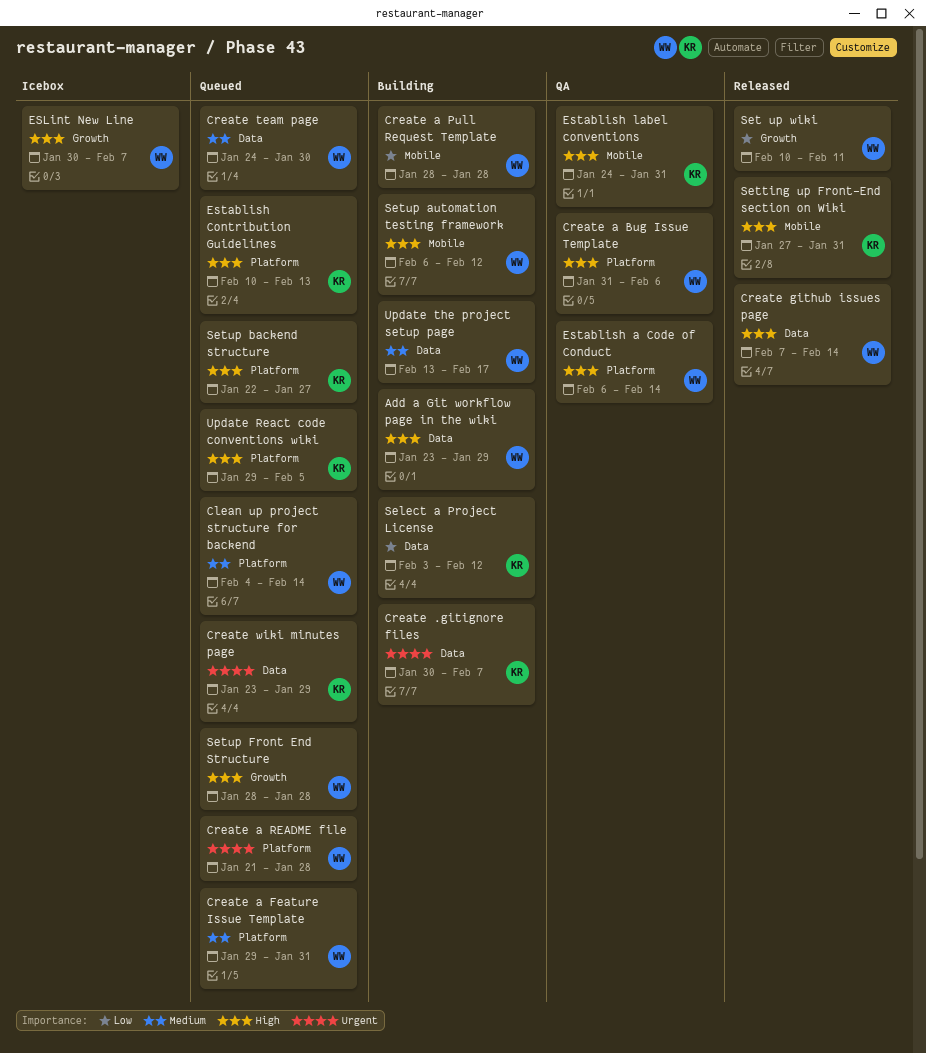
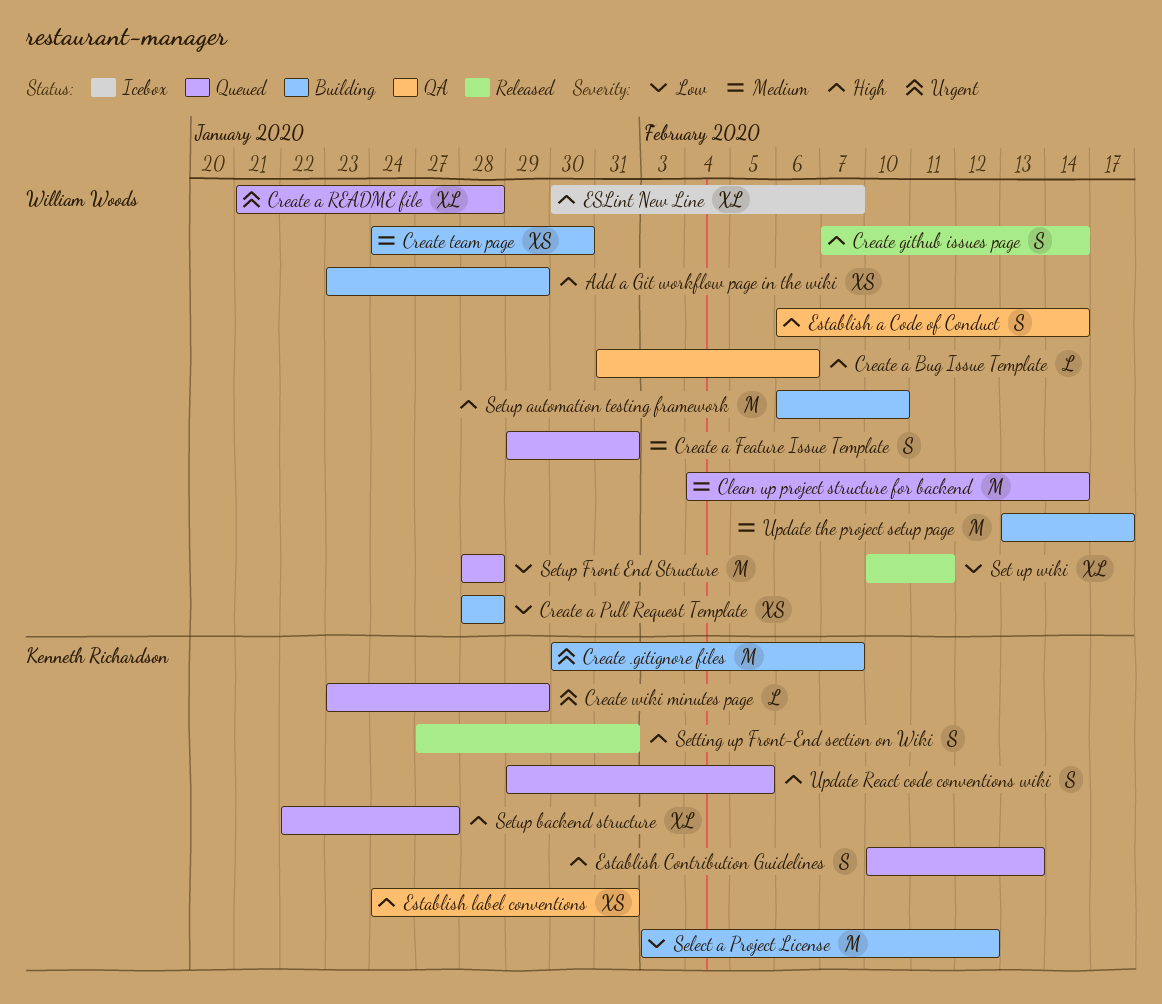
Create team page, status: Queued -> Building
Setup automation testing framework, due: Feb 12 -> Feb 10
Setup Front End Structure, priority: High -> Low

